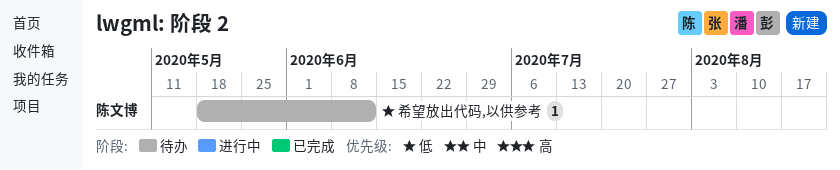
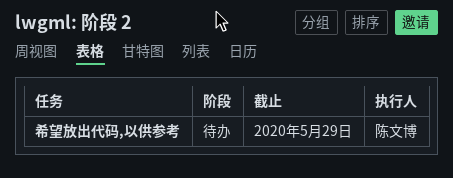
希望放出代码,以供参考, due: Jun 12 -> May 29

